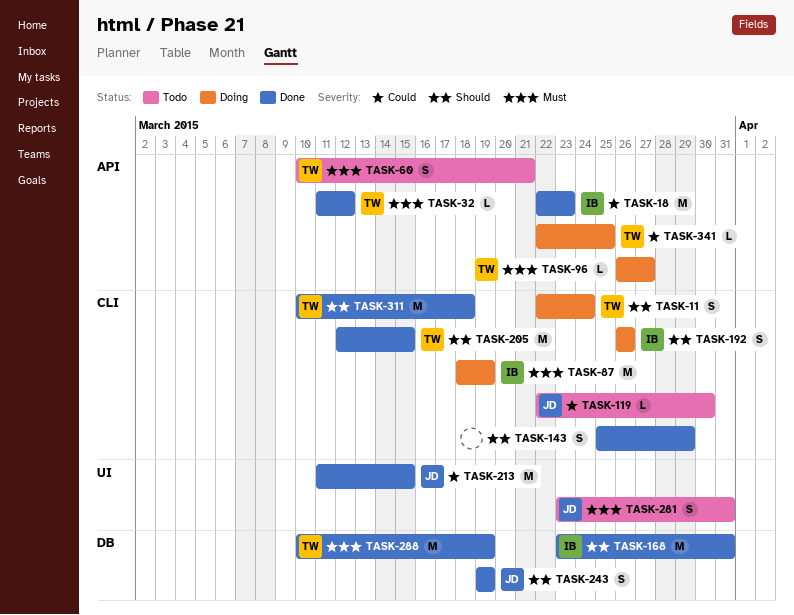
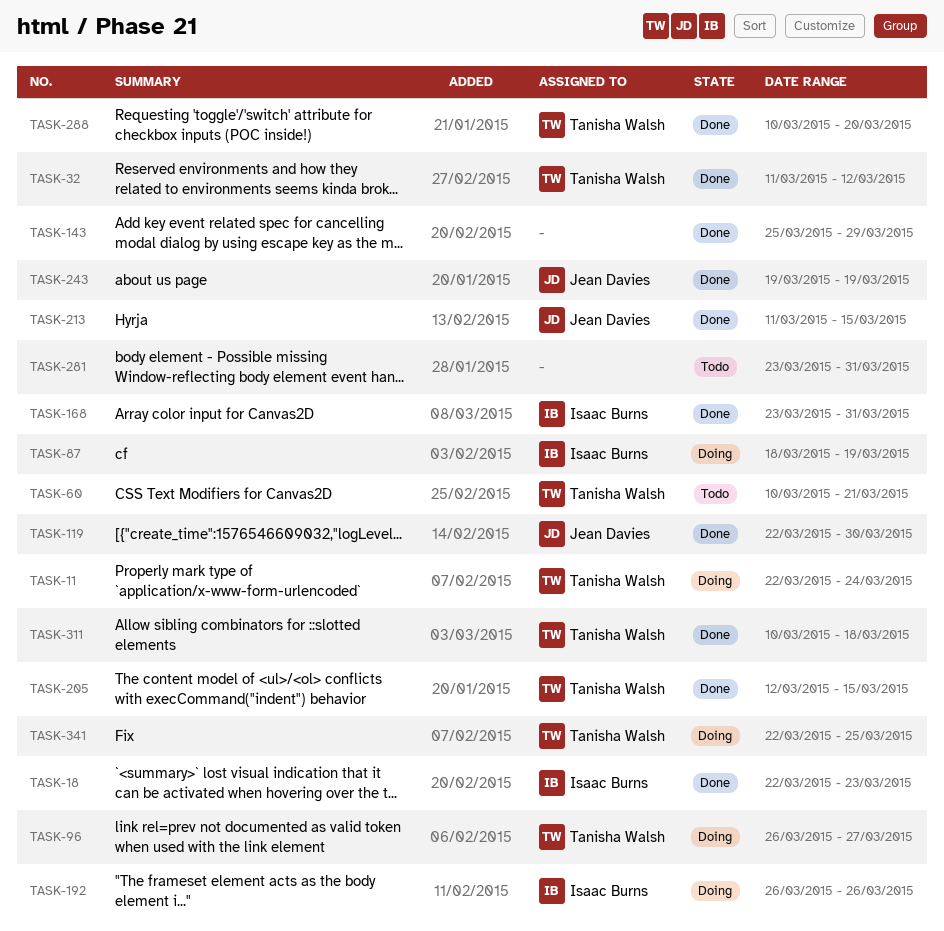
TASK-119, status: Todo -> Done
TASK-281, owner: Jean Davies -> none
TASK-288, due: Mar 19 -> Mar 20

